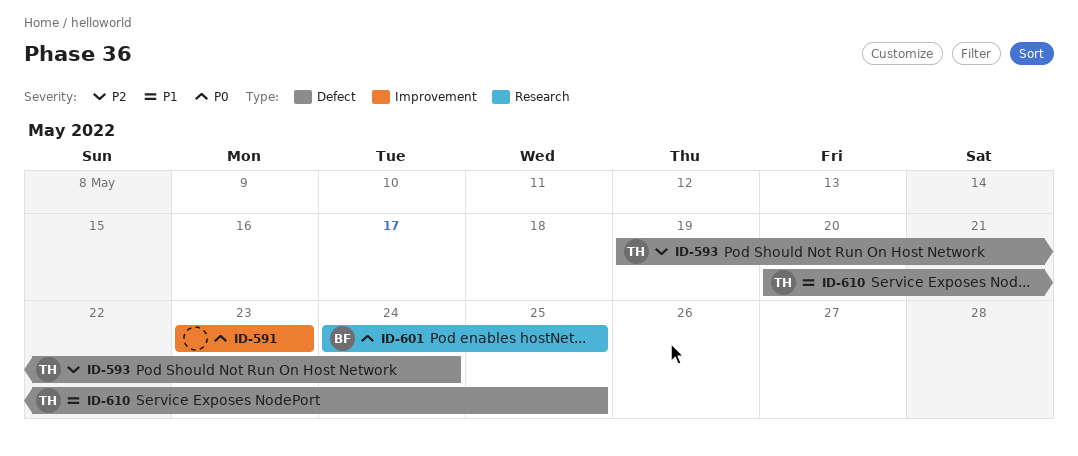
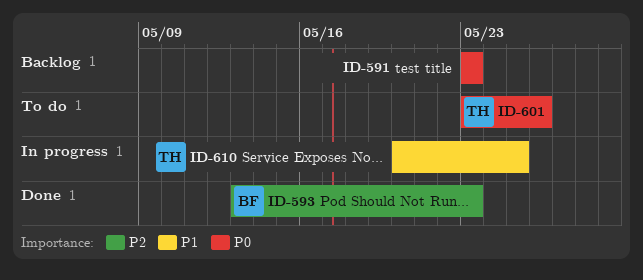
ID-593, owner: TH -> BF
ID-593, start: May 19 -> May 13
ID-593, due: May 24 -> May 23
ID-601, owner: BF -> TH
ID-601, start: May 24 -> May 23
ID-601, due: May 25 -> May 26

